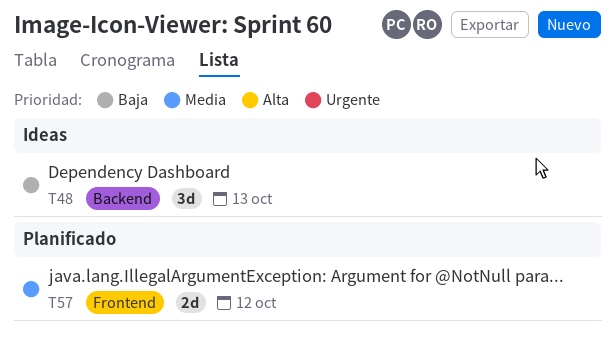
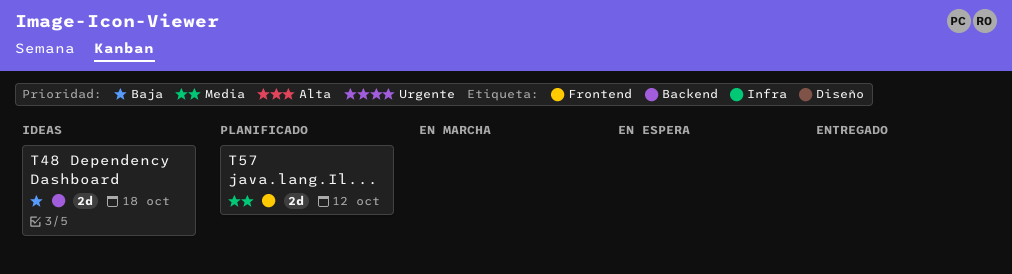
T48, estimate: 3d -> 2d
T48, due: Oct 13 -> Oct 18

